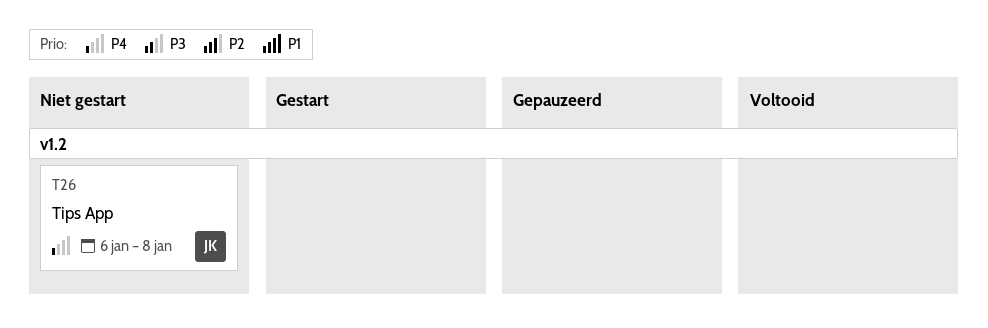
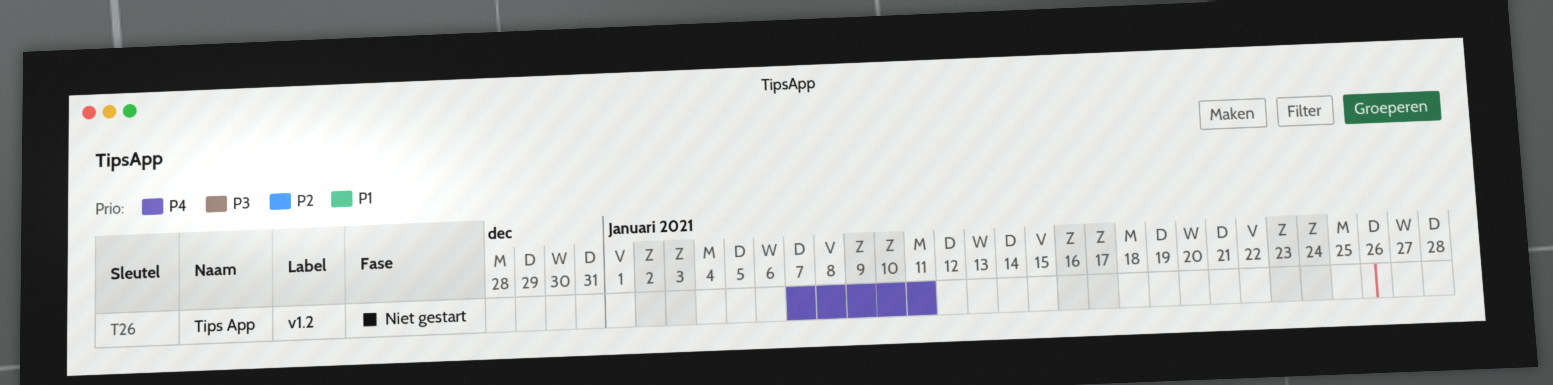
T26, start: Jan 6 -> Jan 7
T26, due: Jan 8 -> Jan 11

